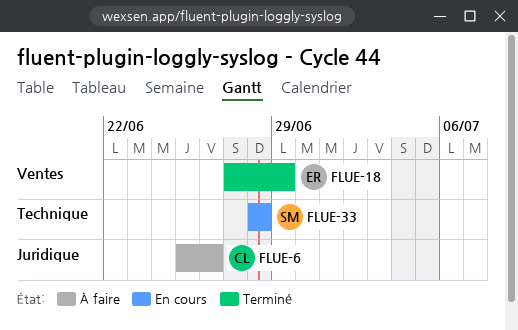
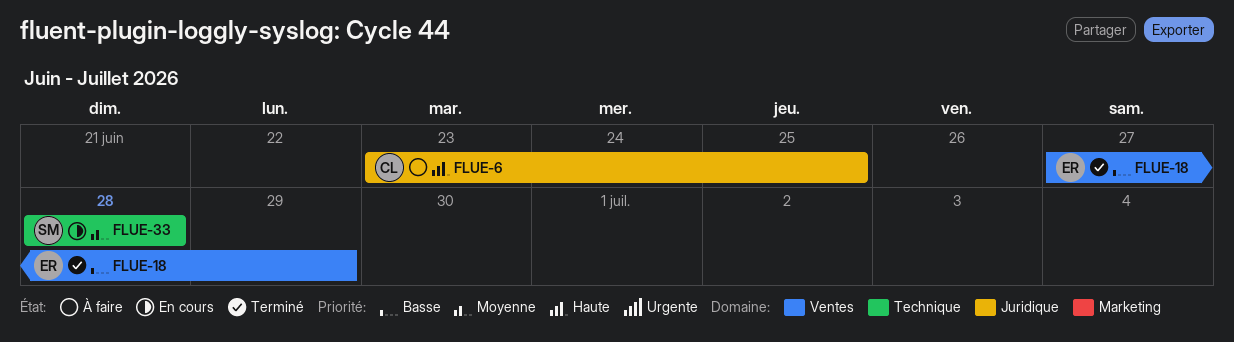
FLUE-6, start: Jun 25 -> Jun 23
FLUE-6, due: Jun 26 -> Jun 25

